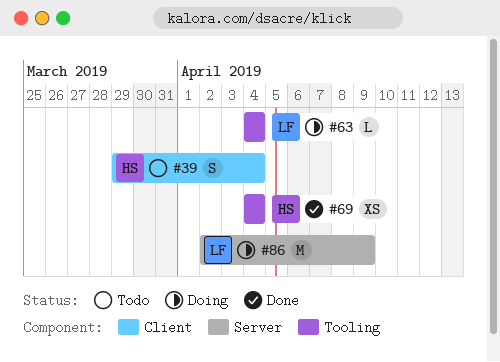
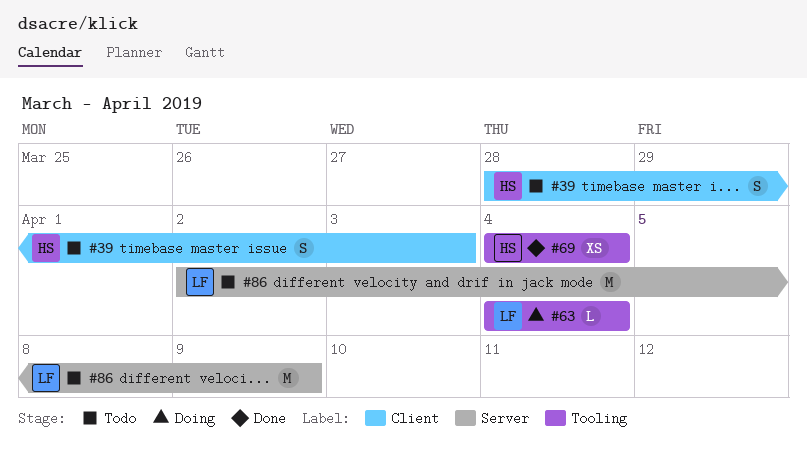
#39, start: Mar 29 -> Mar 28
#39, due: Apr 4 -> Apr 3
#86, status: Doing -> Todo

